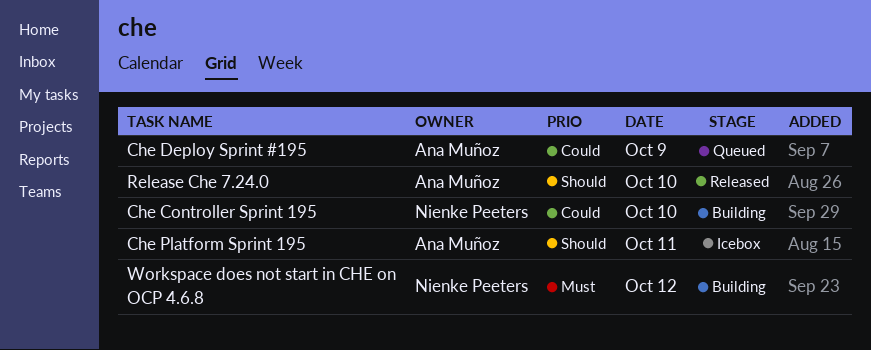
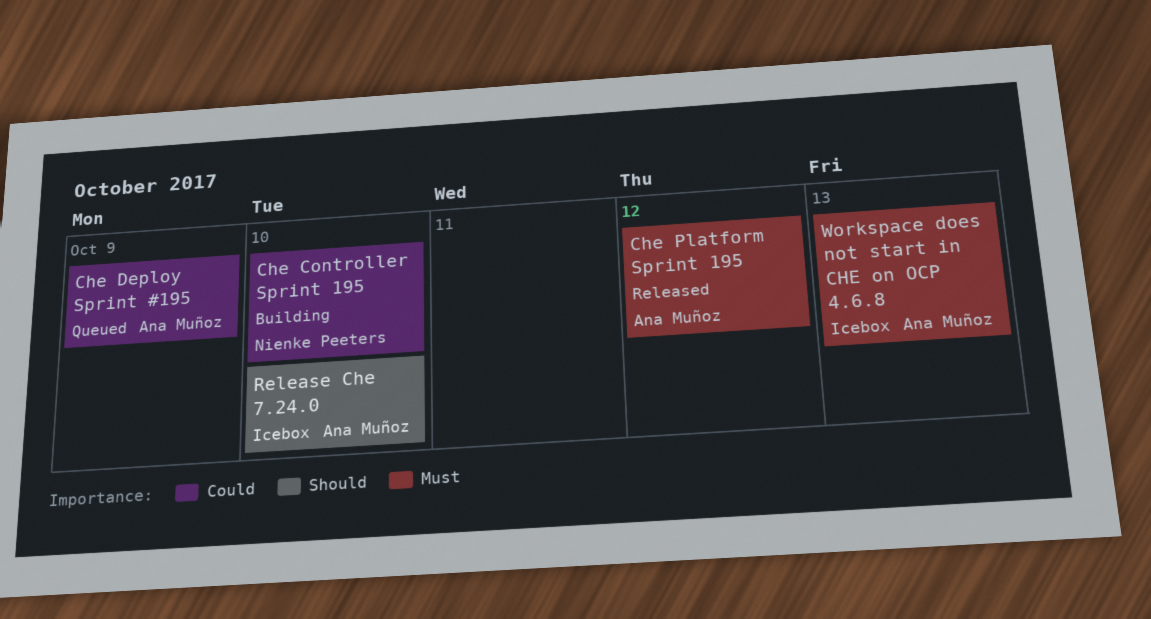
Che Platform Sprint 195, status: Icebox -> Released
Che Platform Sprint 195, priority: Should -> Must
Che Platform Sprint 195, day: Oct 11 -> Oct 12
Release Che 7.24.0, status: Released -> Icebox
Workspace does not start in CHE on OCP 4.6.8, status: Building -> Icebox
Workspace does not start in CHE on OCP 4.6.8, owner: Nienke Peeters -> Ana Muñoz
Workspace does not start in CHE on OCP 4.6.8, day: Oct 12 -> Oct 13

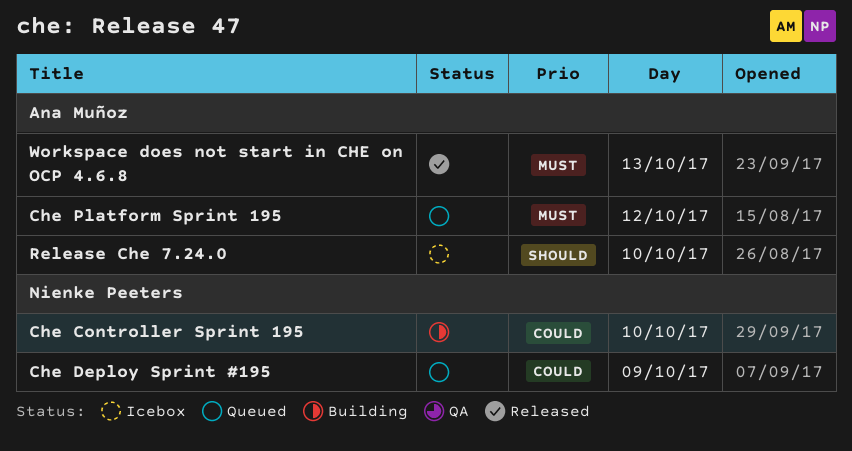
Che Deploy Sprint #195, owner: Ana Muñoz -> Nienke Peeters
Che Platform Sprint 195, status: Released -> Queued
Workspace does not start in CHE on OCP 4.6.8, status: Icebox -> Released

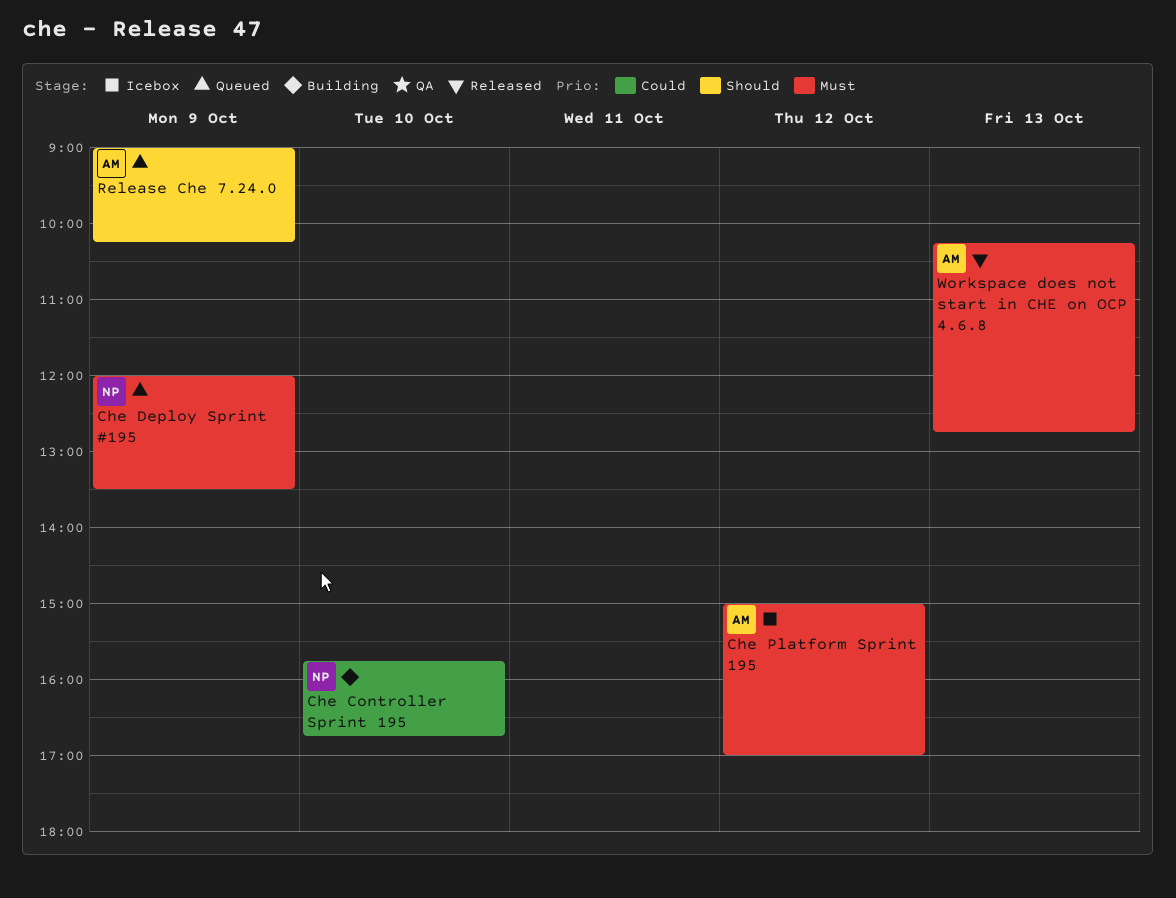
Che Deploy Sprint #195, priority: Could -> Must
Che Platform Sprint 195, status: Queued -> Icebox
Release Che 7.24.0, status: Icebox -> Queued
Release Che 7.24.0, day: Oct 10 -> Oct 9

